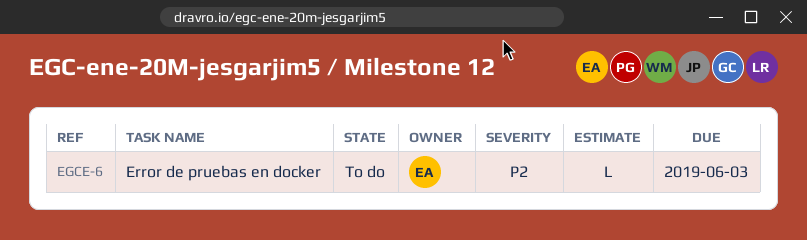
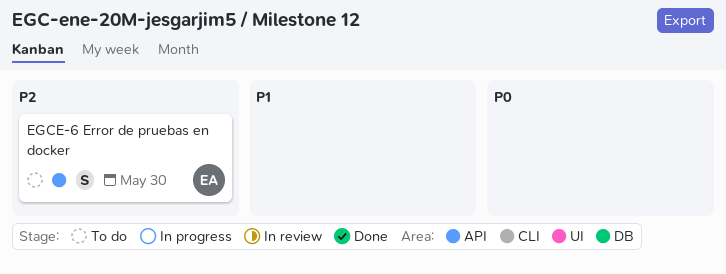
EGCE-6, estimate: L -> S
EGCE-6, due: Jun 3 -> May 30

